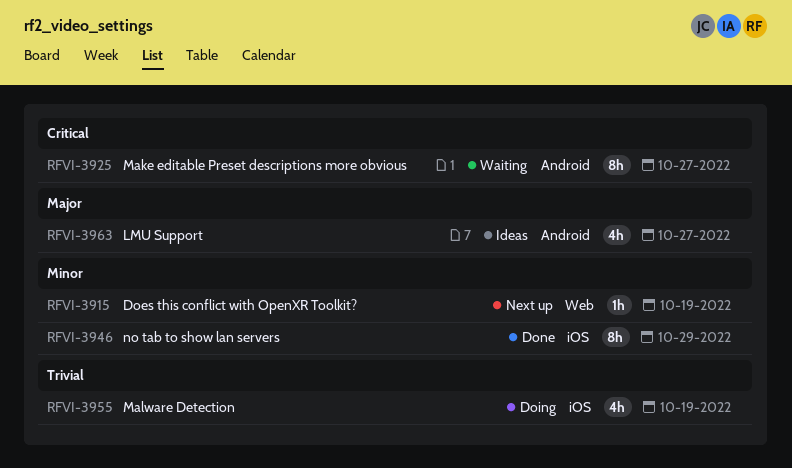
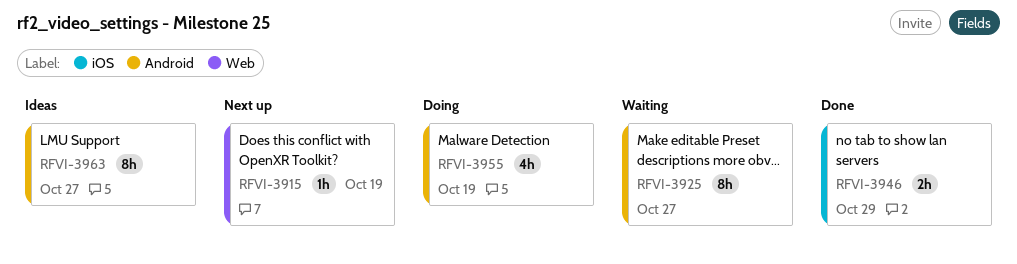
RFVI-3946, estimate: 8h -> 2h
RFVI-3955, label: iOS -> Android
RFVI-3963, estimate: 4h -> 8h

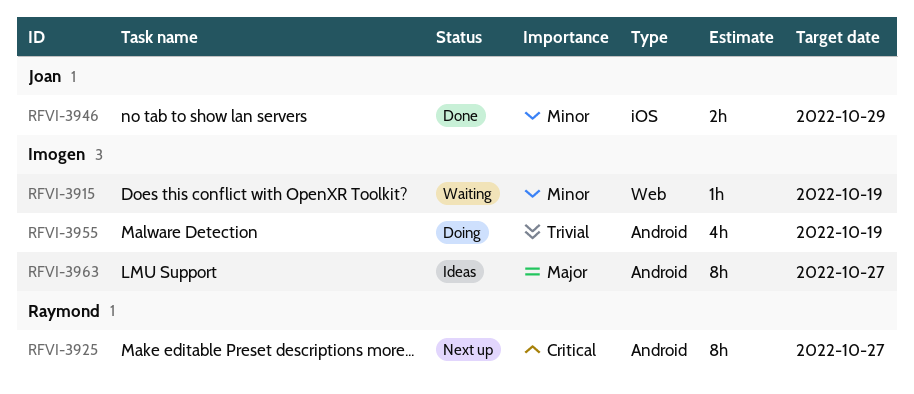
RFVI-3915, status: Next up -> Waiting
RFVI-3925, status: Waiting -> Next up

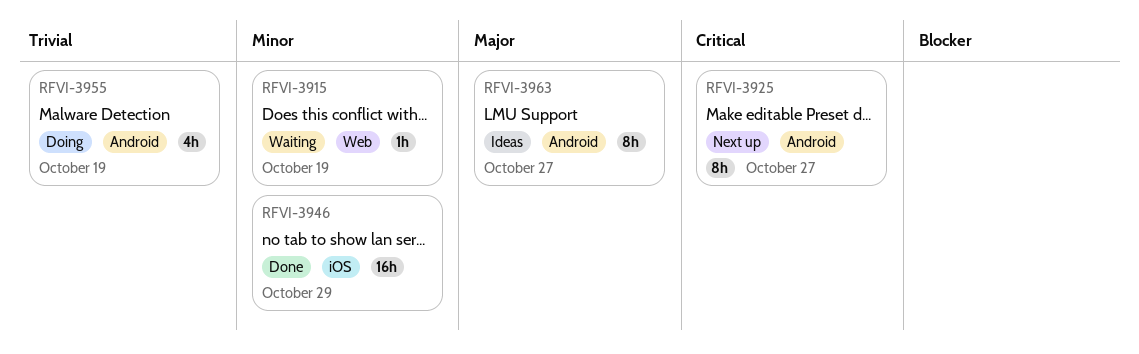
RFVI-3946, estimate: 2h -> 16h

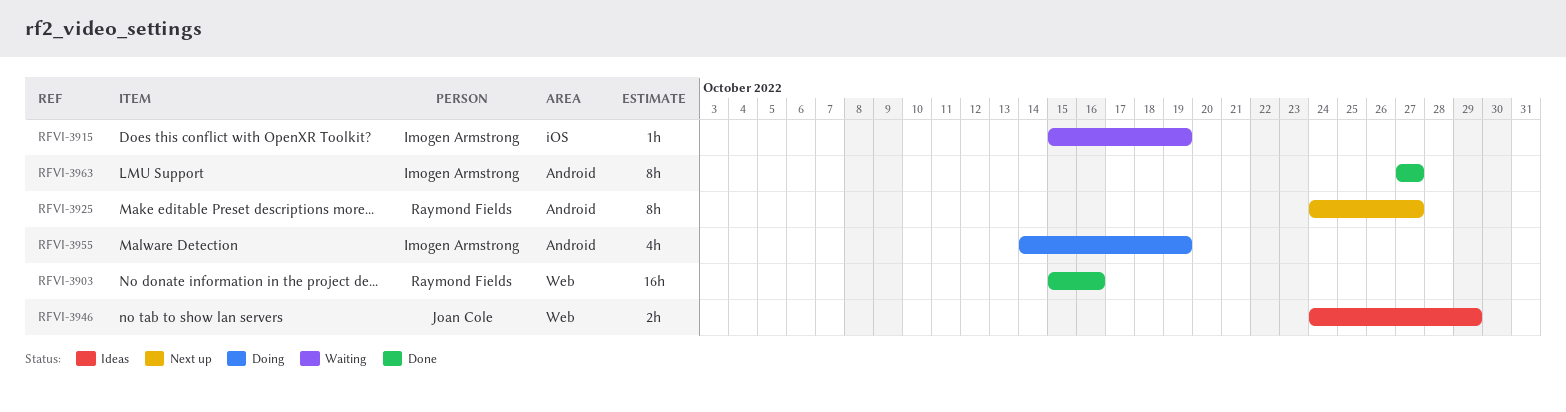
RFVI-3903: none -> present
RFVI-3915, label: Web -> iOS
RFVI-3946, status: Done -> Ideas
RFVI-3946, label: iOS -> Web
RFVI-3946, estimate: 16h -> 2h
RFVI-3963, status: Ideas -> Done

